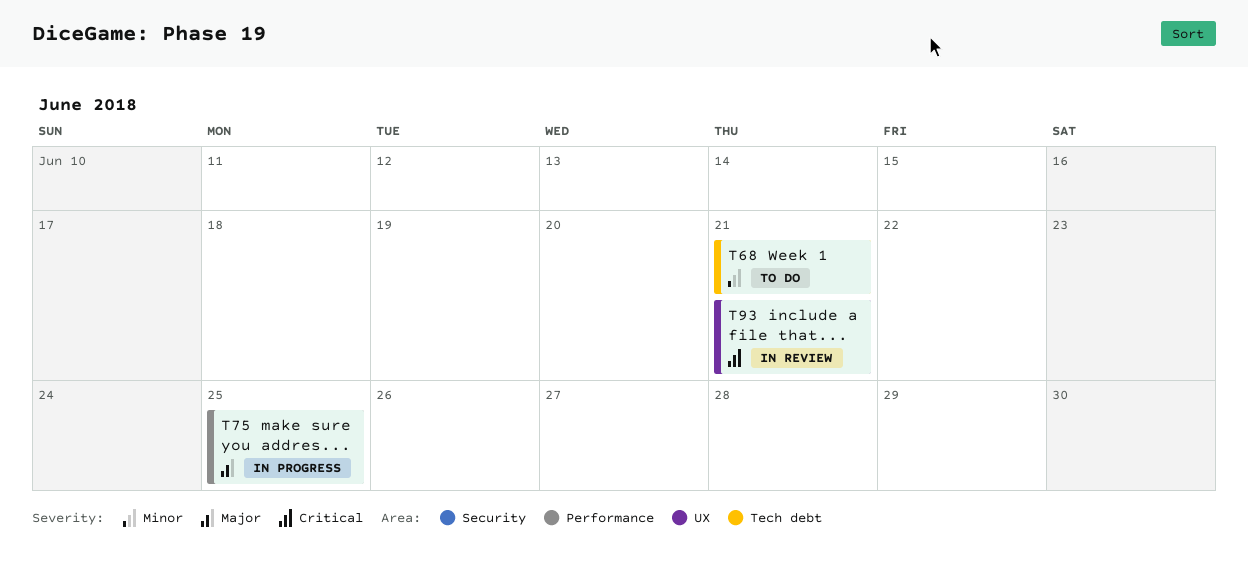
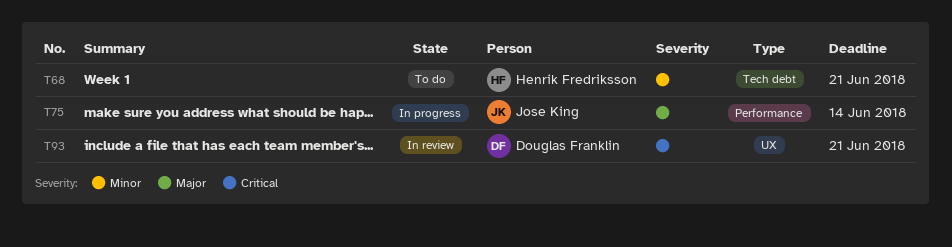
T75, due: Jun 25 -> Jun 14

